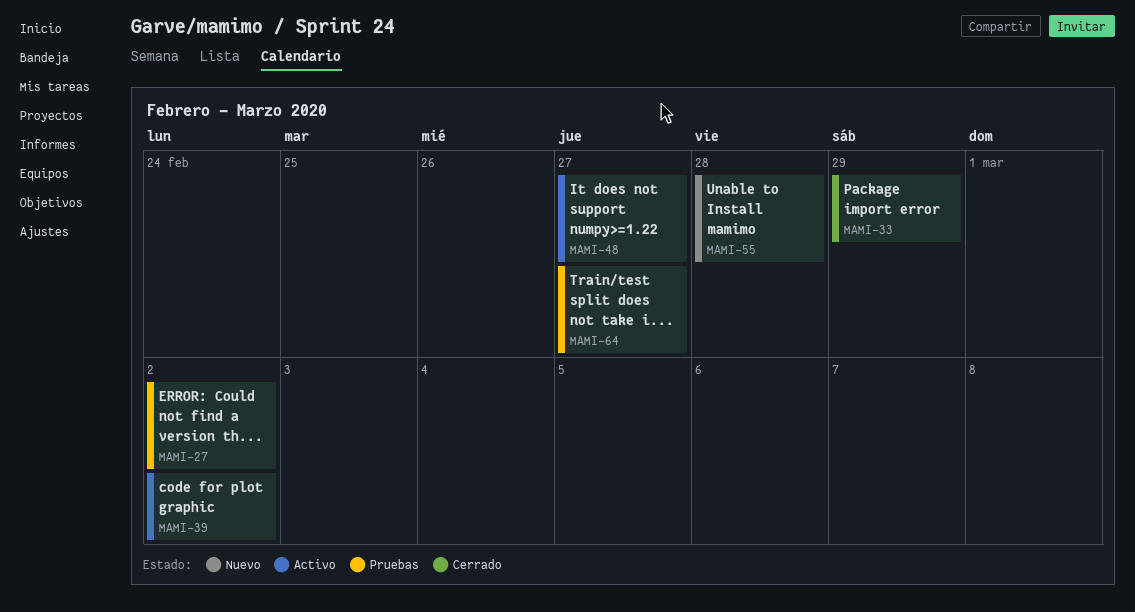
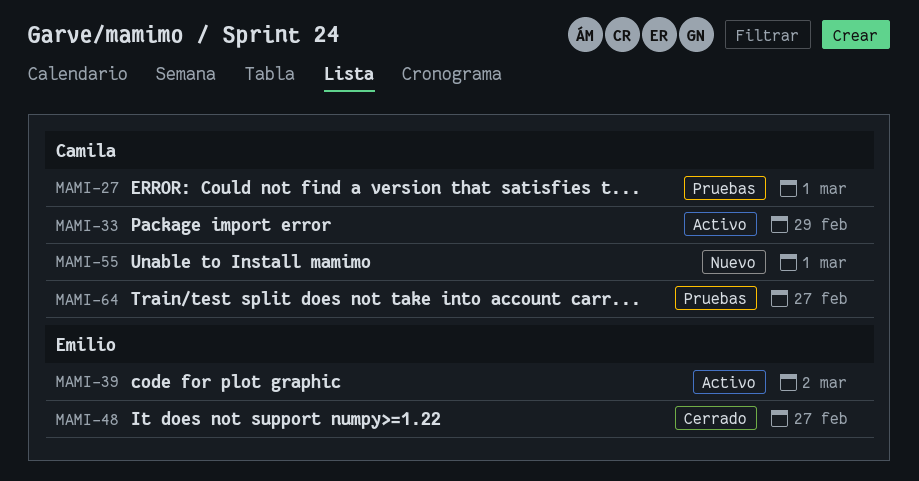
MAMI-27, due: Mar 2 -> Mar 1
MAMI-33, status: Cerrado -> Activo
MAMI-48, status: Activo -> Cerrado
MAMI-55, due: Feb 28 -> Mar 1

